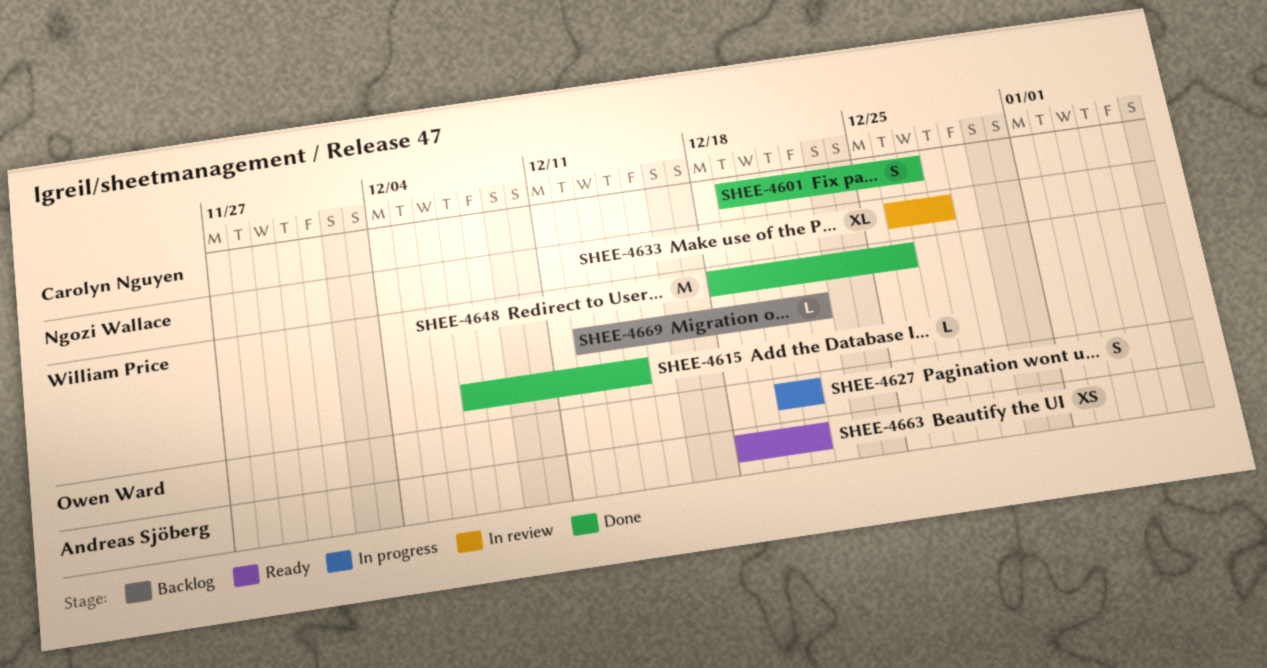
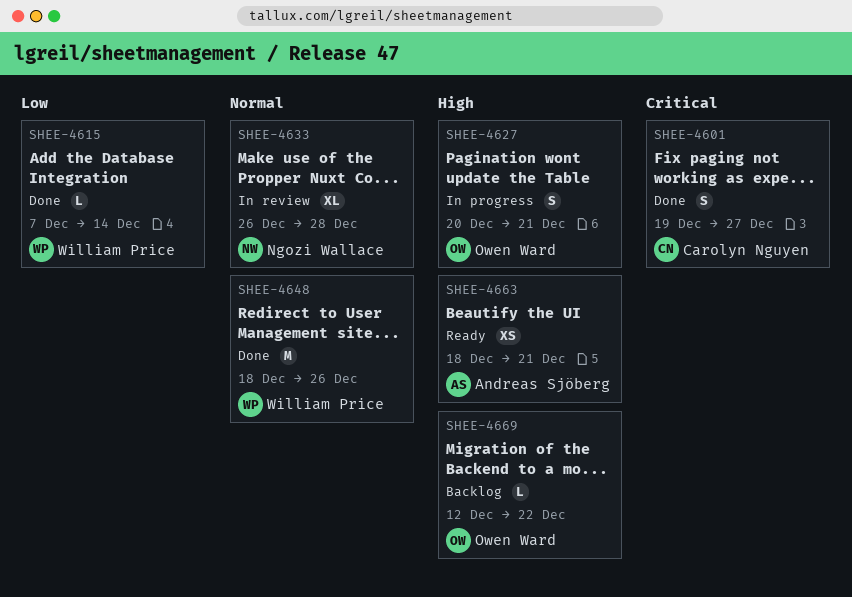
SHEE-4669, owner: William Price -> Owen Ward

